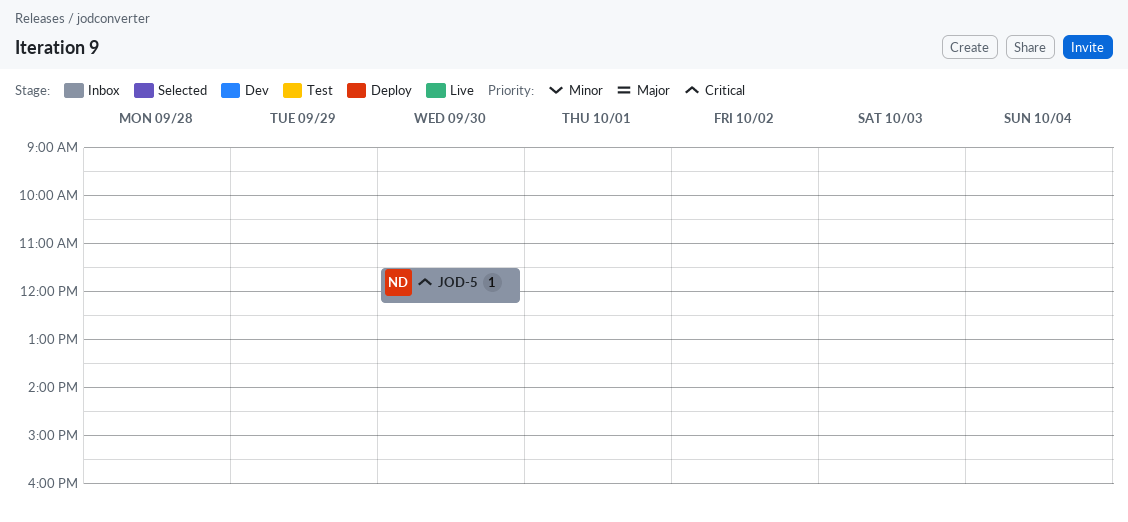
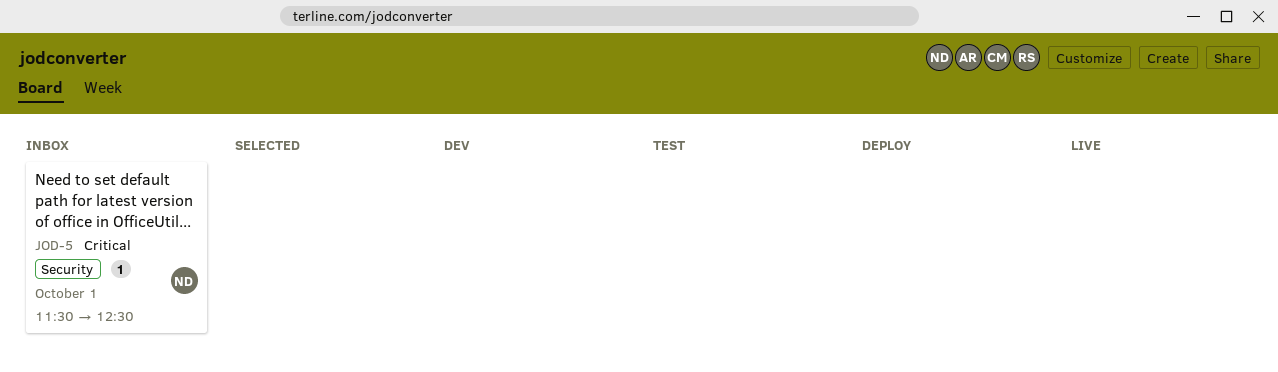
JOD-5, day: Sep 30 -> Oct 1
JOD-5, ends: 12:15 -> 12:30

